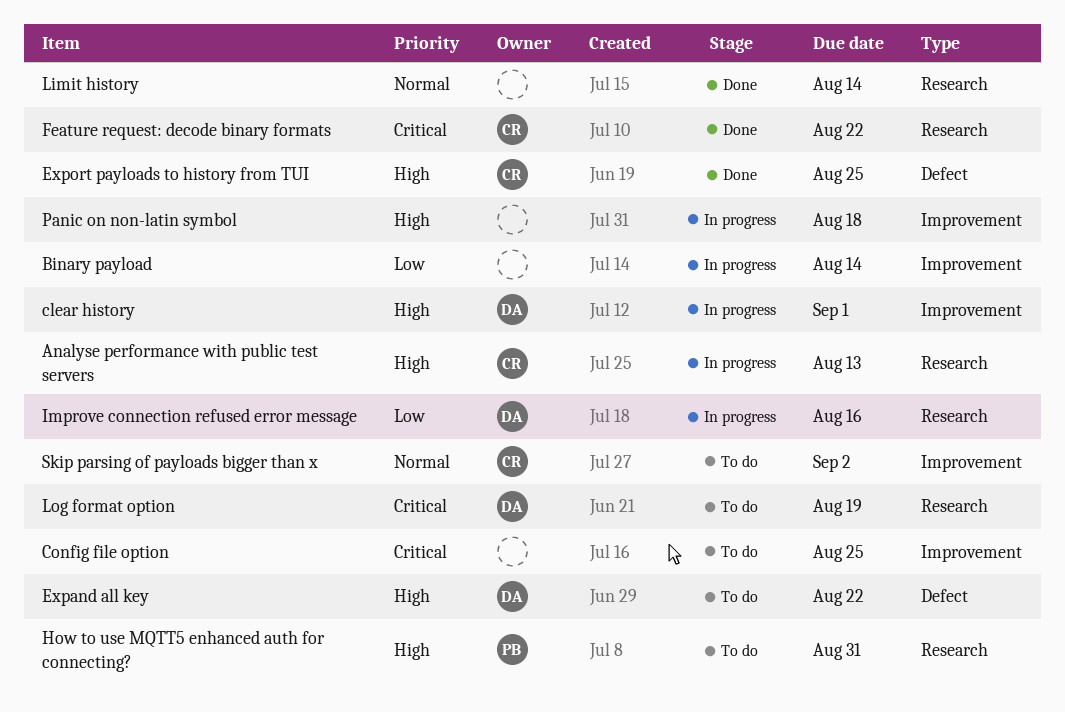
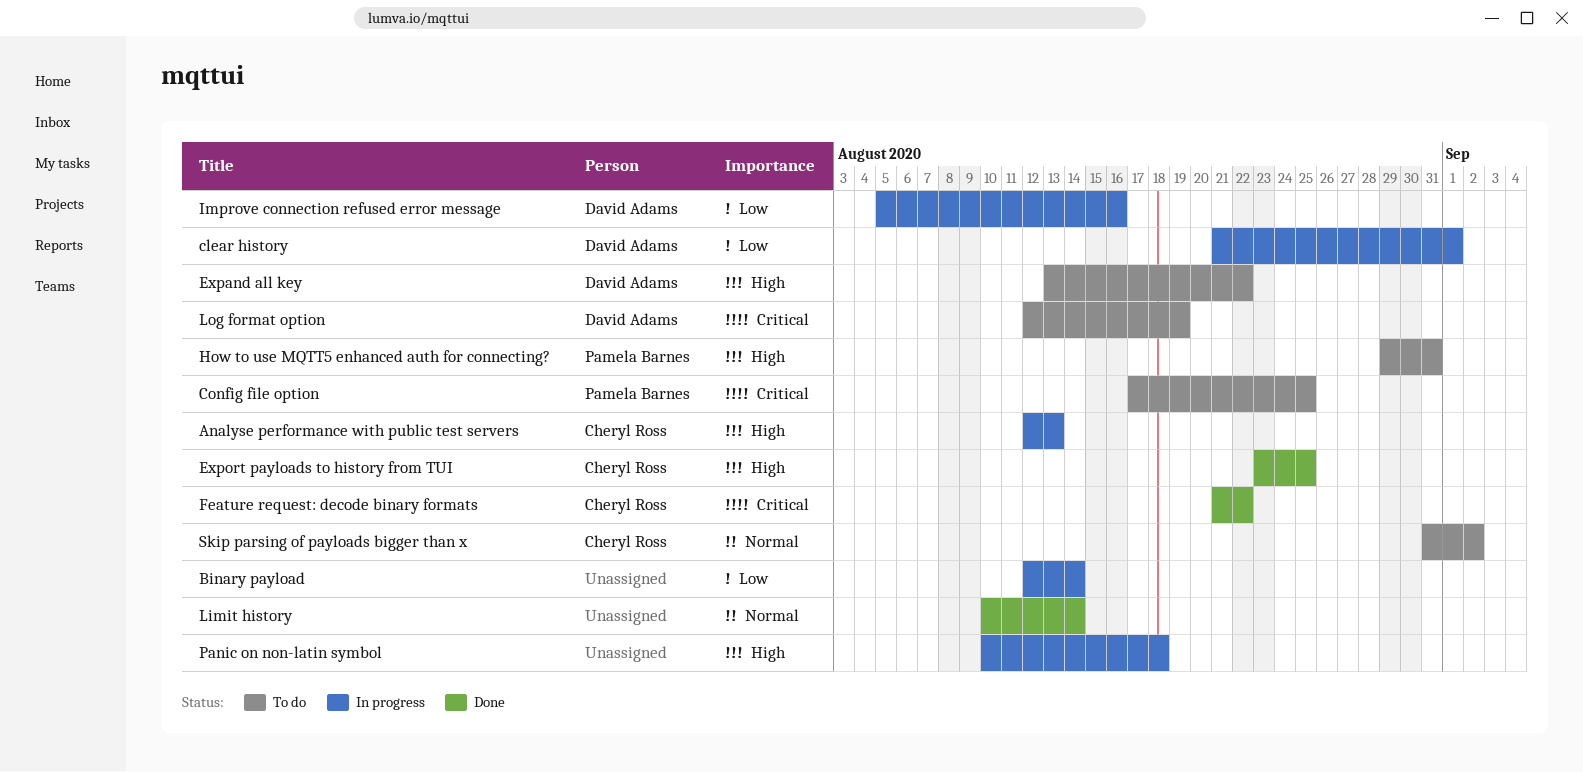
clear history, priority: High -> Low
Config file option, owner: none -> Pamela Barnes

